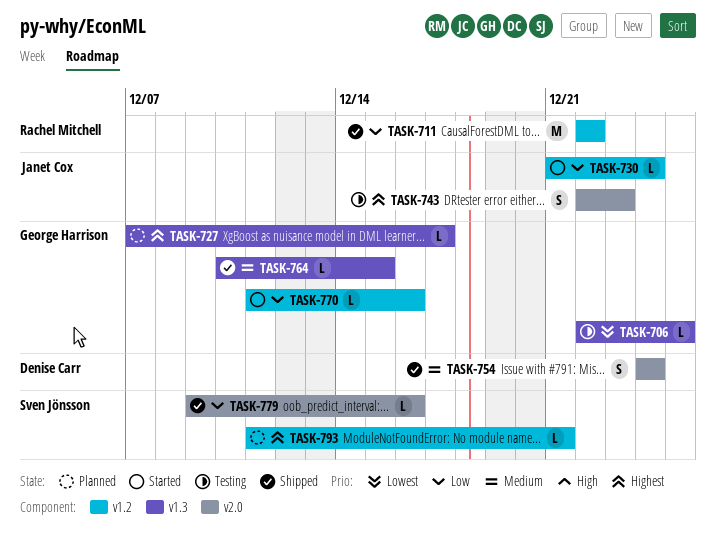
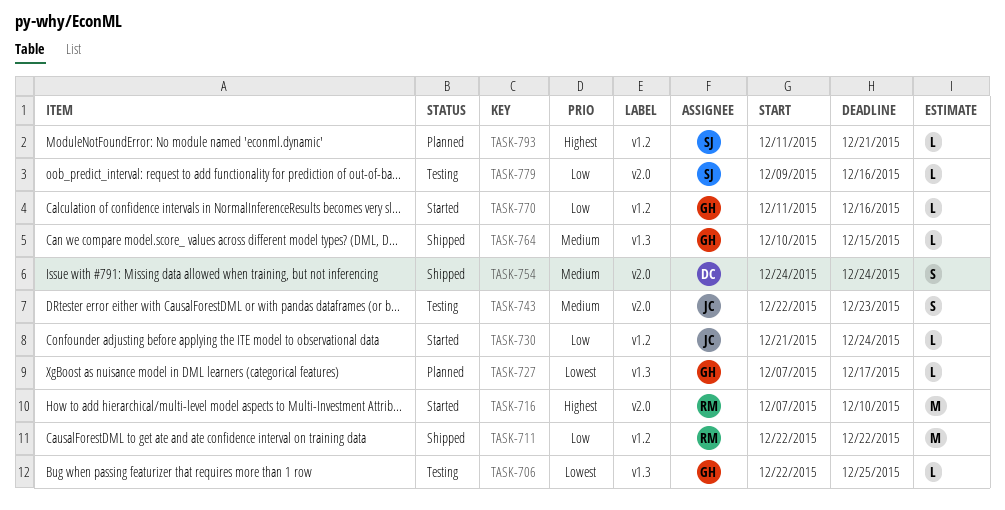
TASK-716: none -> present
TASK-727, priority: Highest -> Lowest
TASK-743, priority: Highest -> Medium
TASK-779, status: Shipped -> Testing

